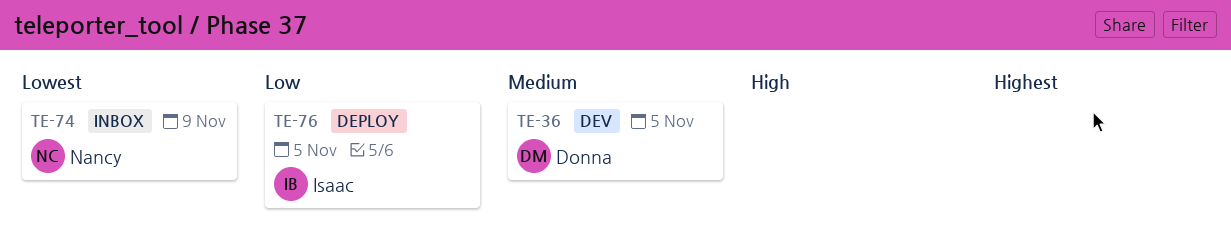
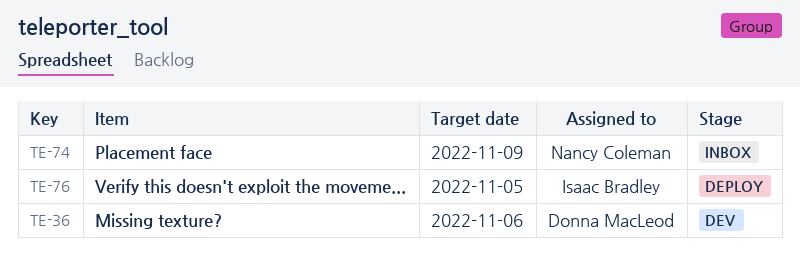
TE-36, due: Nov 5 -> Nov 6

